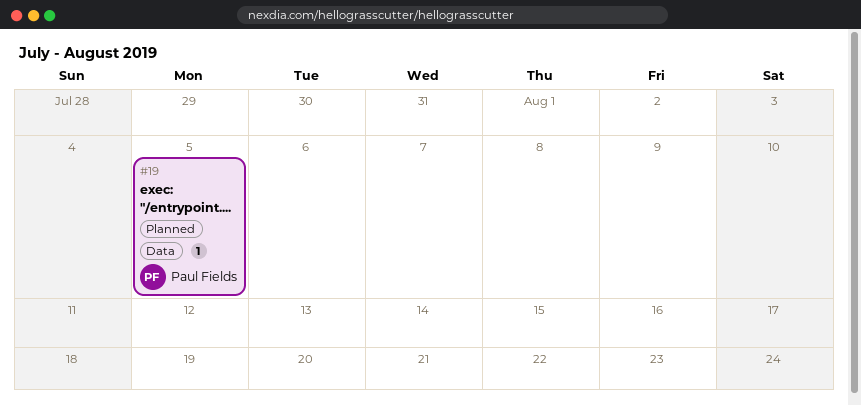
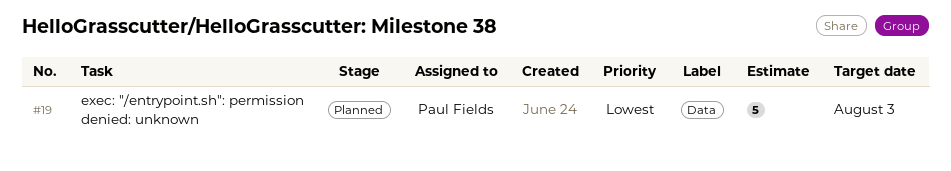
#19, estimate: 1 -> 5
#19, due: Aug 5 -> Aug 3

